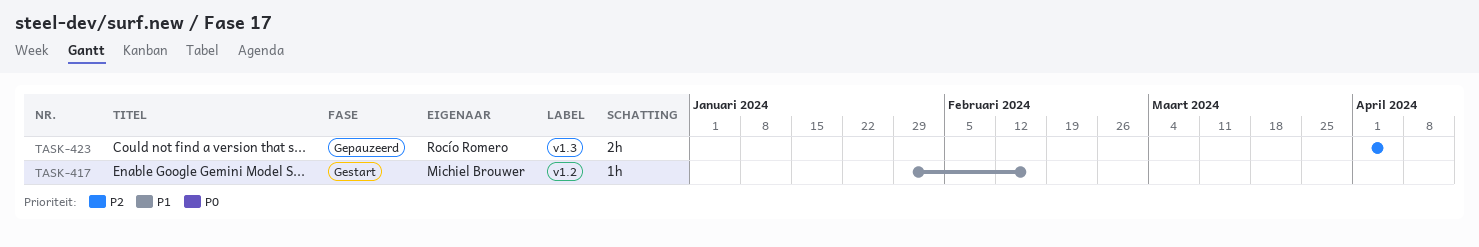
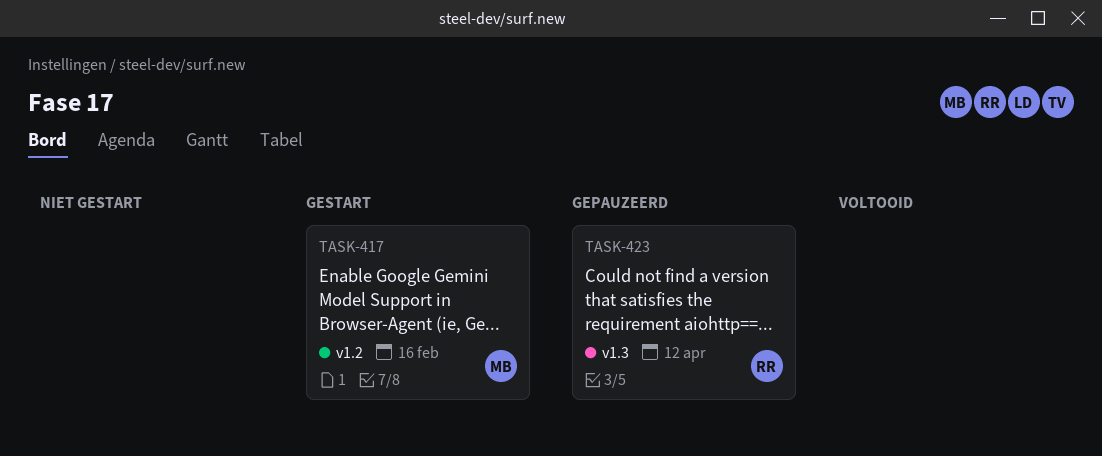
TASK-423, due: Apr 5 -> Apr 12

